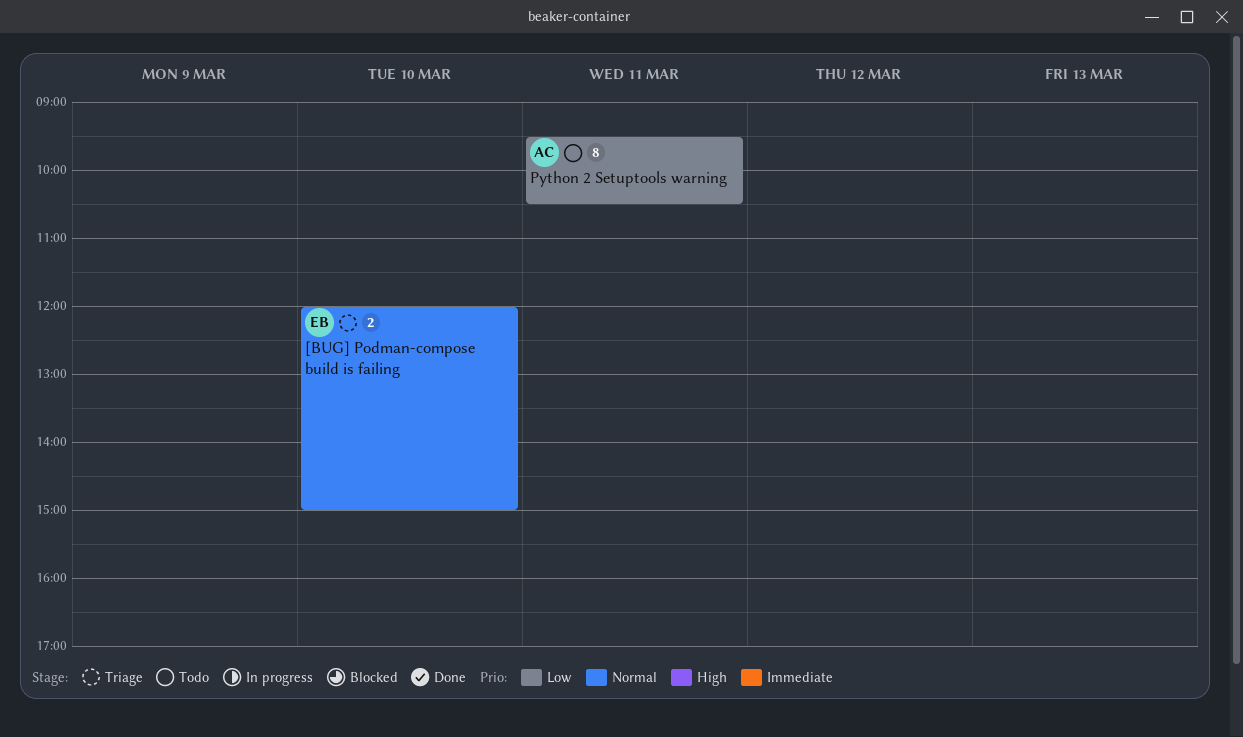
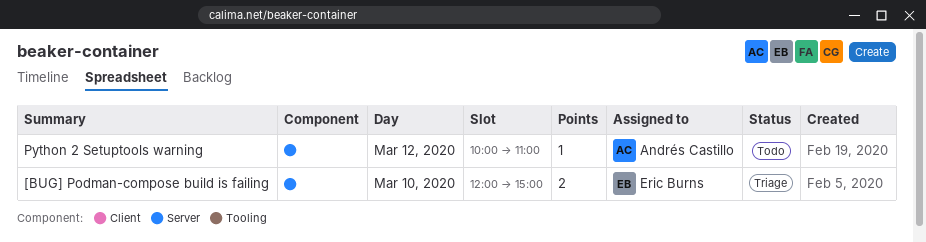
Python 2 Setuptools warning, estimate: 8 -> 1
Python 2 Setuptools warning, day: Mar 11 -> Mar 12
Python 2 Setuptools warning, begins: 09:30 -> 10:00
Python 2 Setuptools warning, ends: 10:30 -> 11:00

